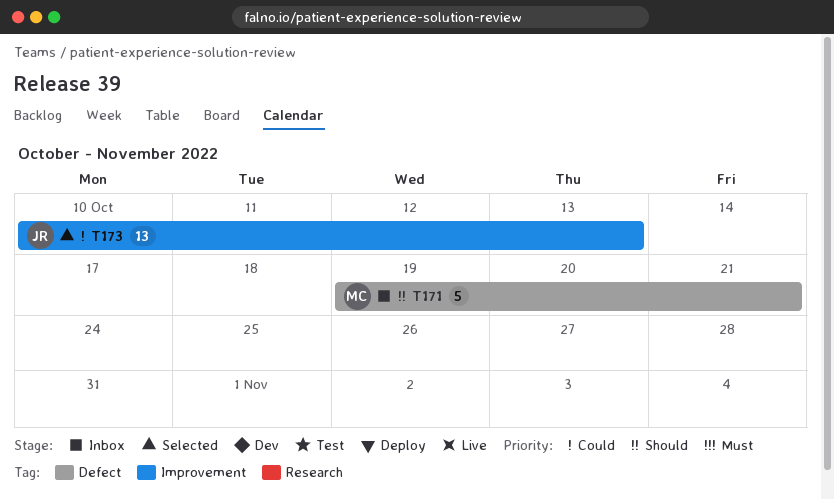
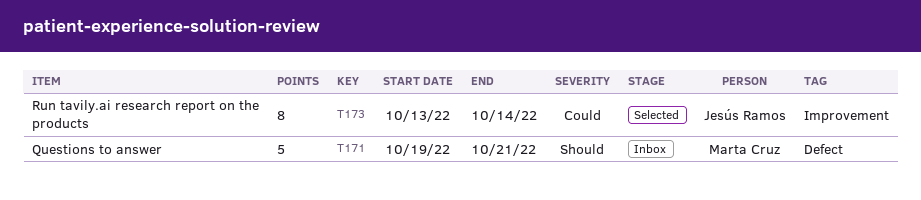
T173, estimate: 13 -> 8
T173, start: Oct 10 -> Oct 13
T173, due: Oct 13 -> Oct 14

